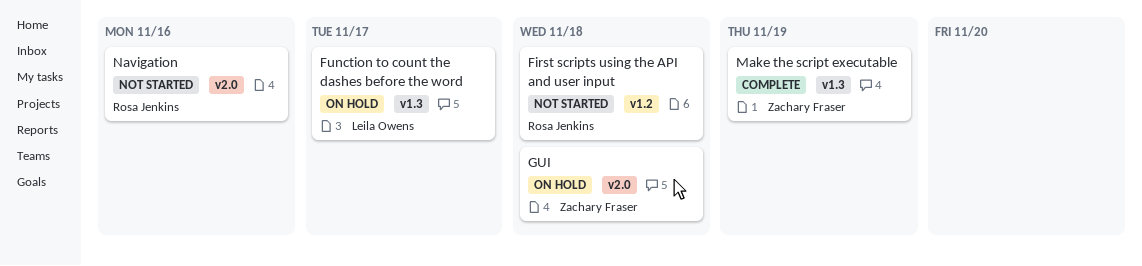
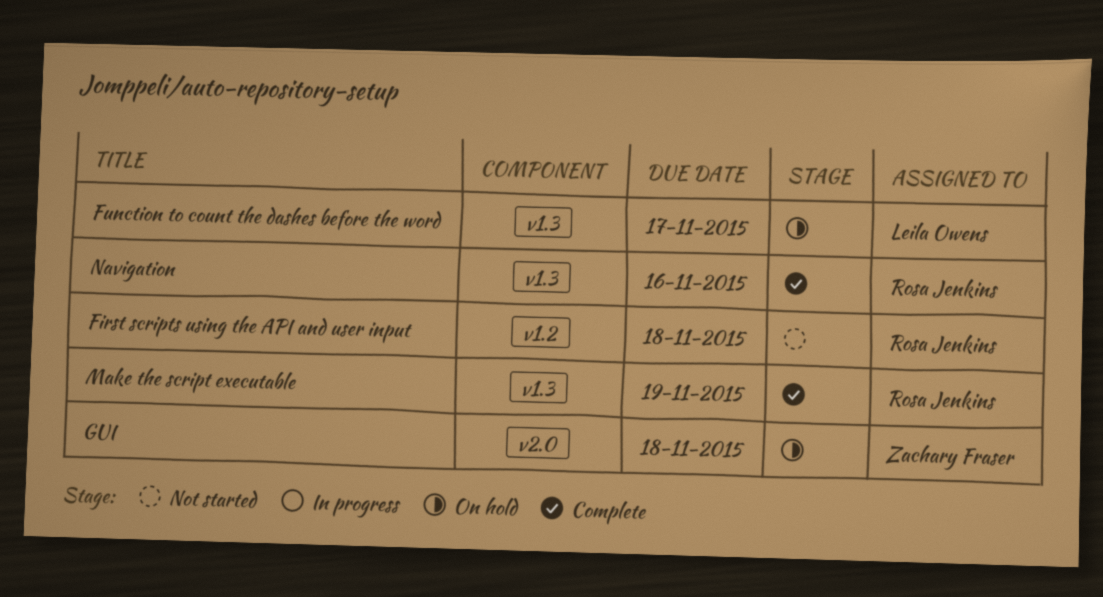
Make the script executable, owner: Zachary Fraser -> Rosa Jenkins
Navigation, status: Not started -> Complete
Navigation, label: v2.0 -> v1.3

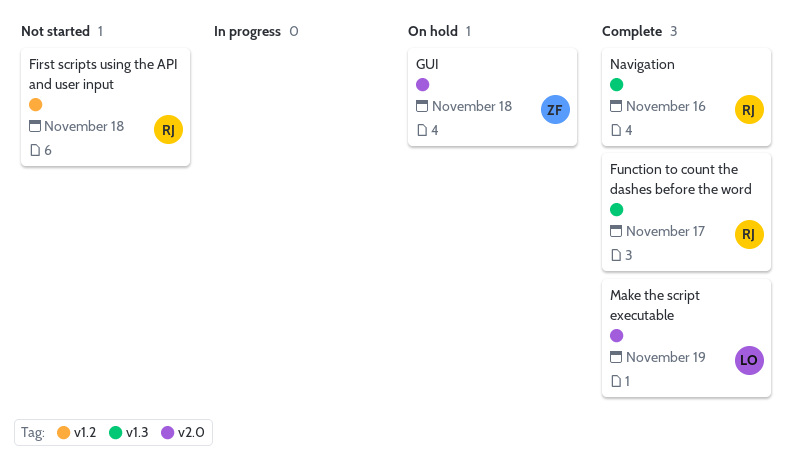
Function to count the dashes before the word, status: On hold -> Complete
Function to count the dashes before the word, owner: Leila Owens -> Rosa Jenkins
Make the script executable, owner: Rosa Jenkins -> Leila Owens
Make the script executable, label: v1.3 -> v2.0

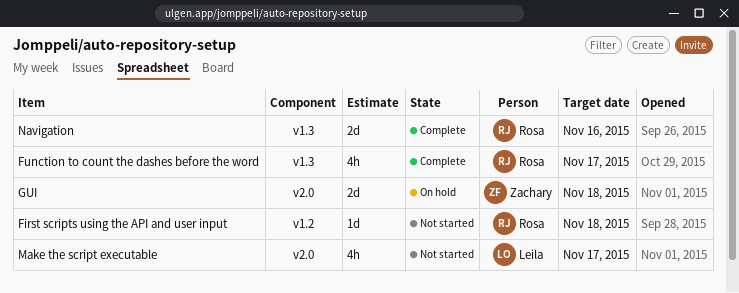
Make the script executable, status: Complete -> Not started
Make the script executable, due: Nov 19 -> Nov 17

